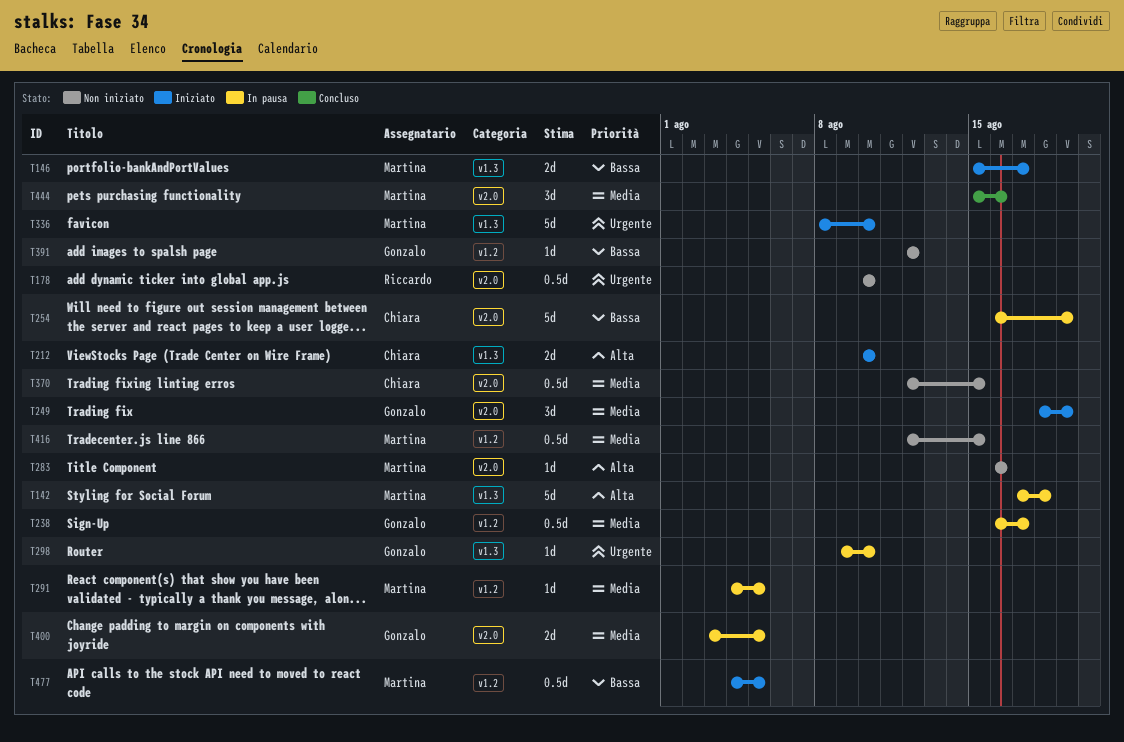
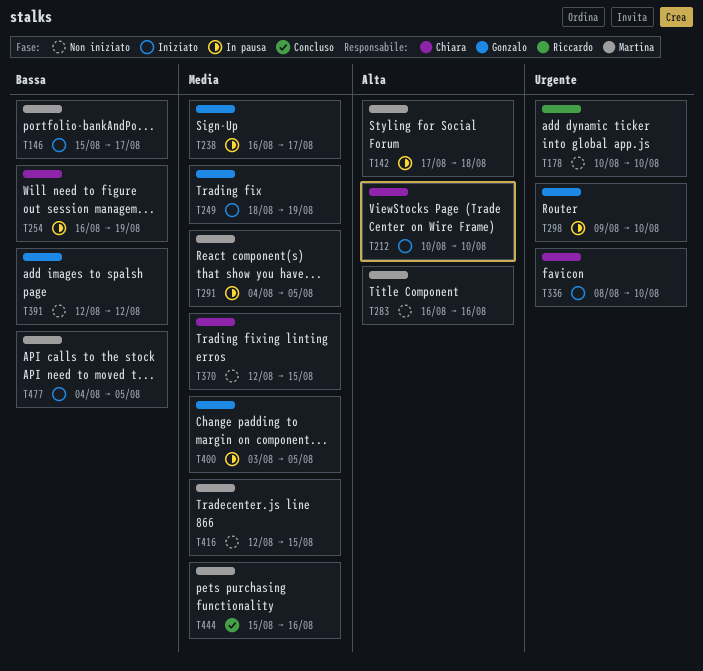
T336, owner: Martina -> Chiara

